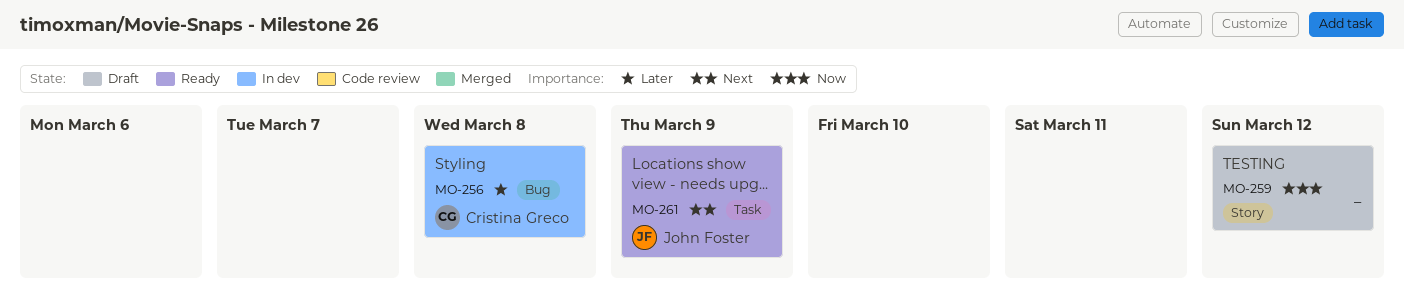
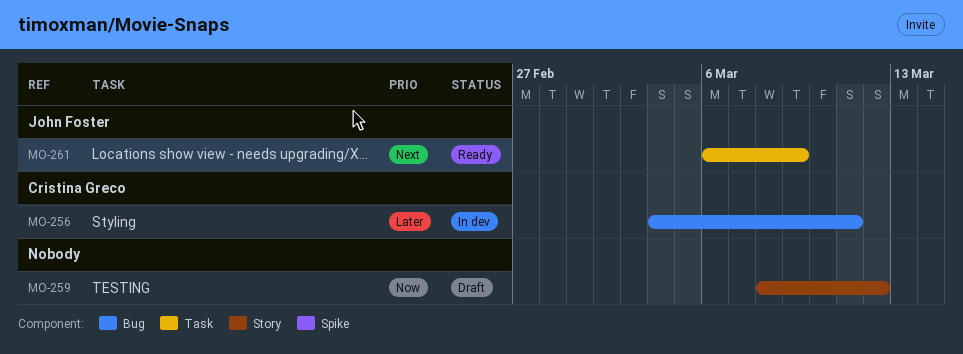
MO-256, due: Mar 8 -> Mar 11

